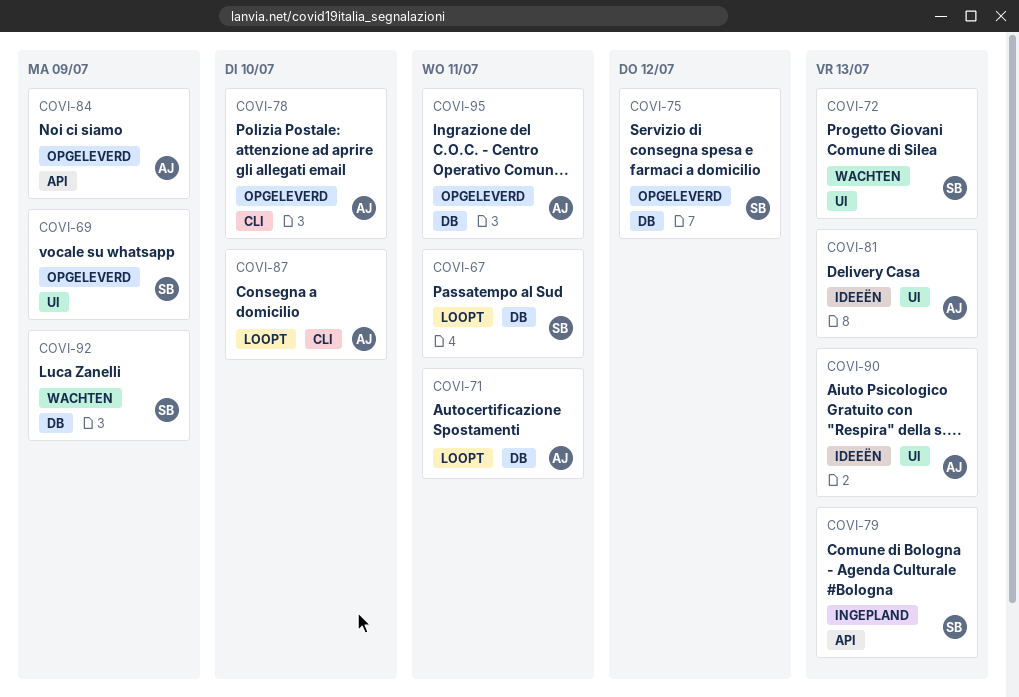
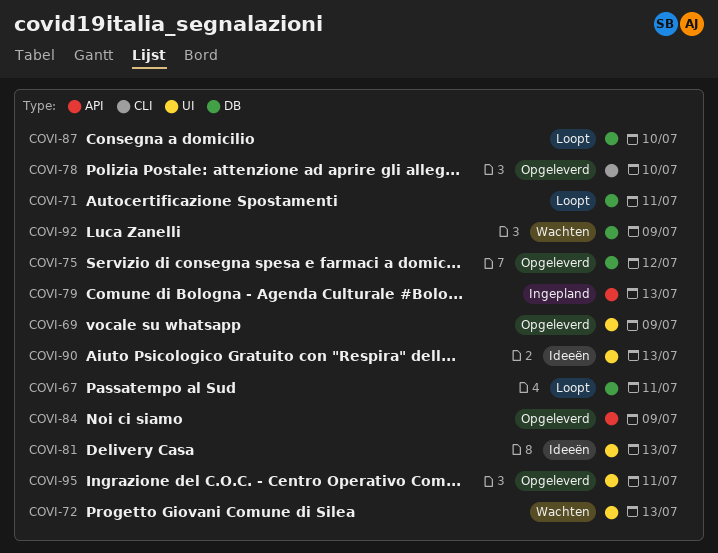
COVI-87, label: CLI -> DB
COVI-95, label: DB -> UI

